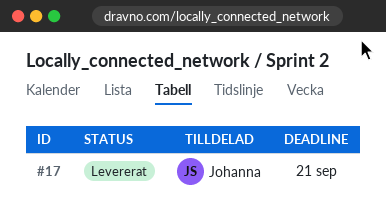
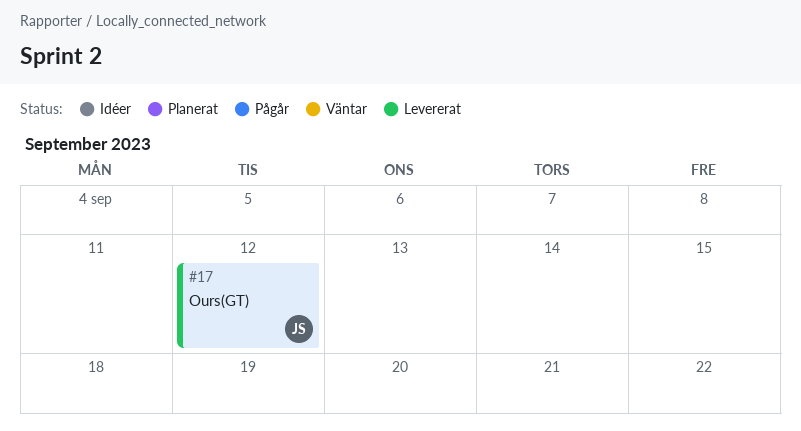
#17, due: Sep 21 -> Sep 12

